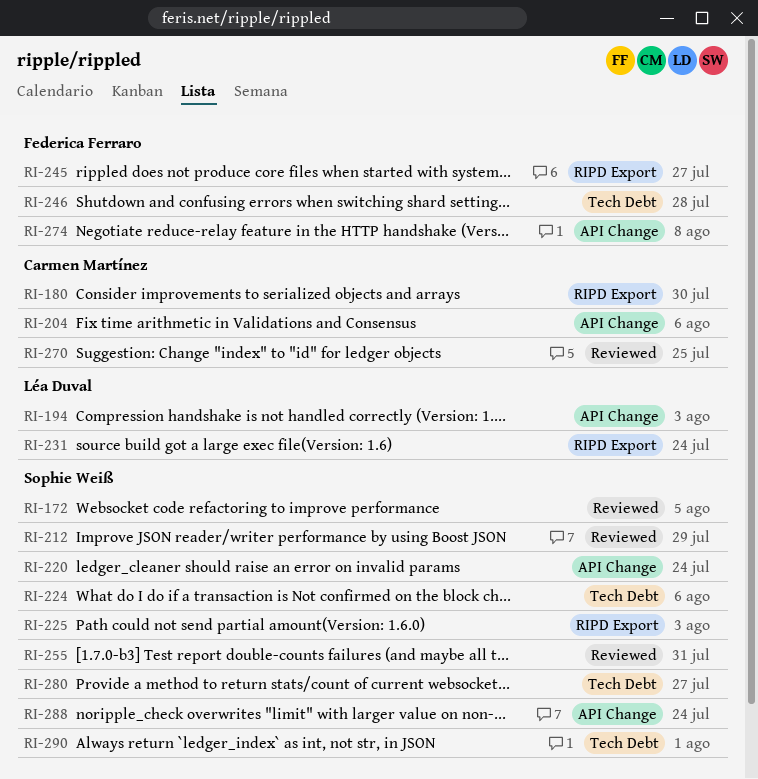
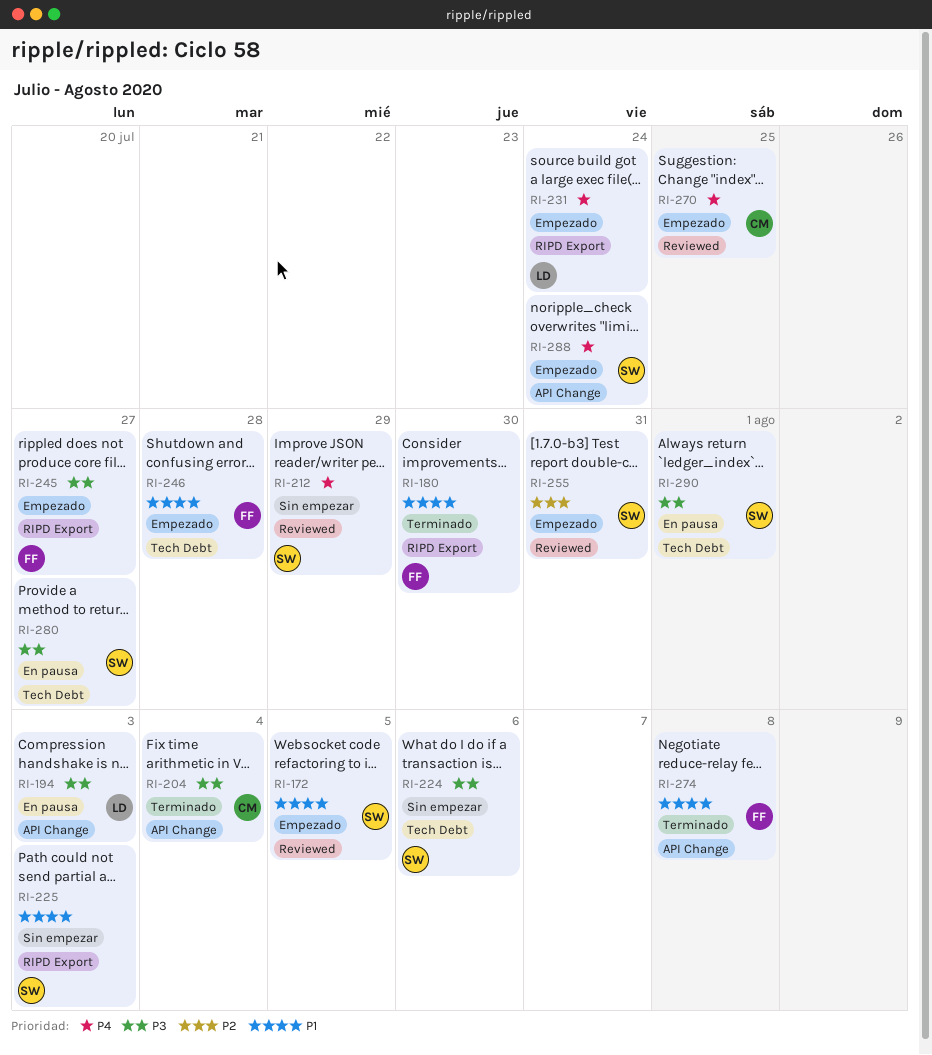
RI-180, owner: Carmen Martínez -> Federica Ferraro
RI-204, due: Aug 6 -> Aug 4
RI-220: present -> none

